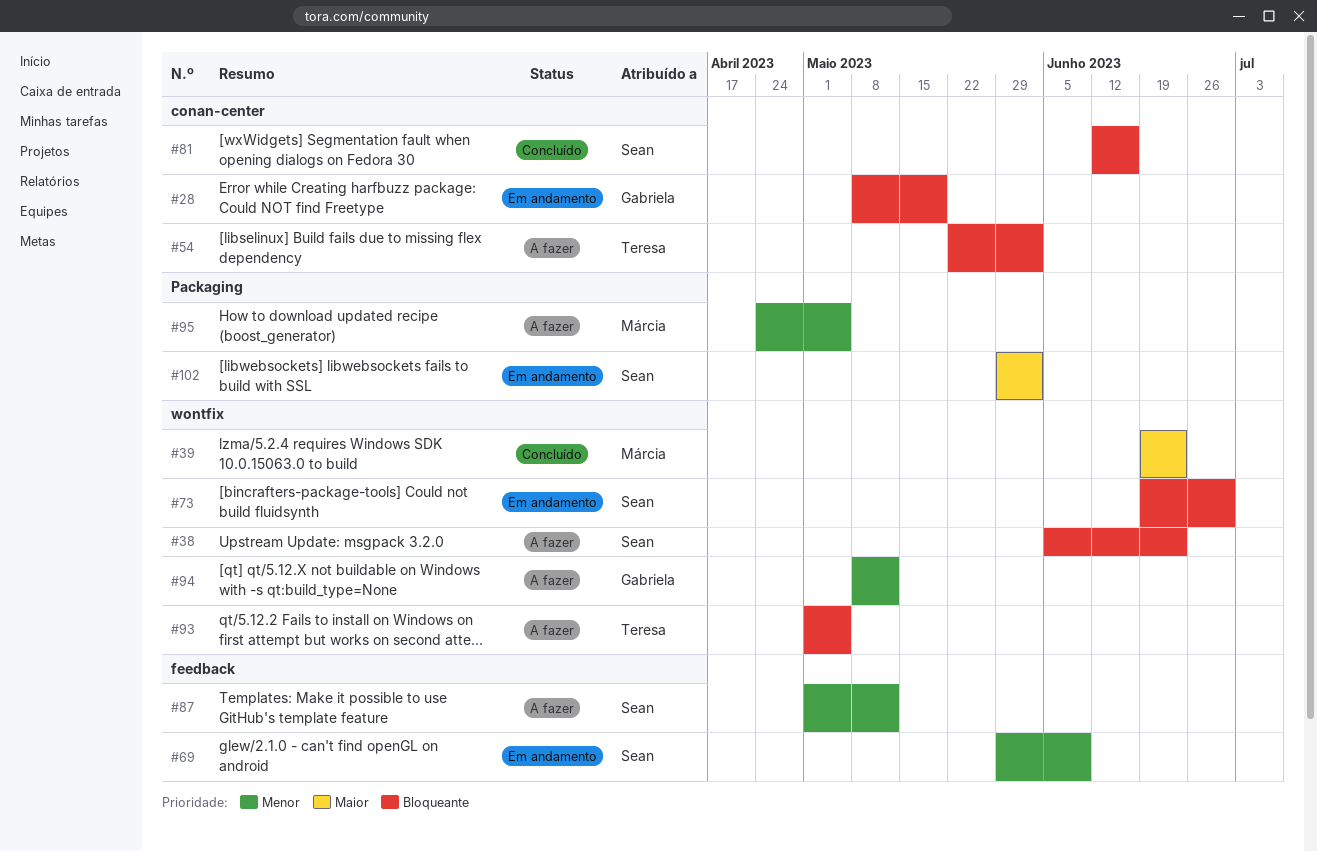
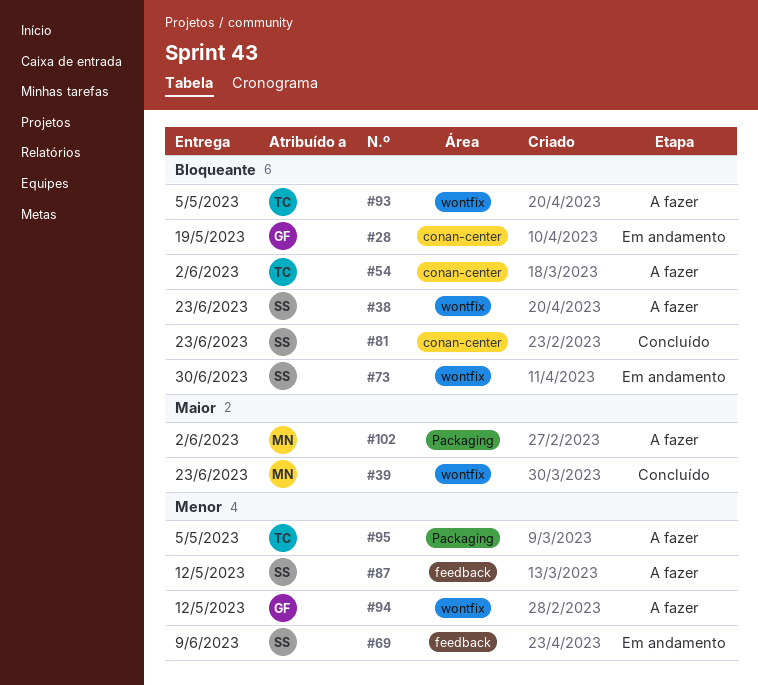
#81, due: Jun 16 -> Jun 23
#95, owner: Márcia -> Teresa
#102, status: Em andamento -> A fazer
#102, owner: Sean -> Márcia

